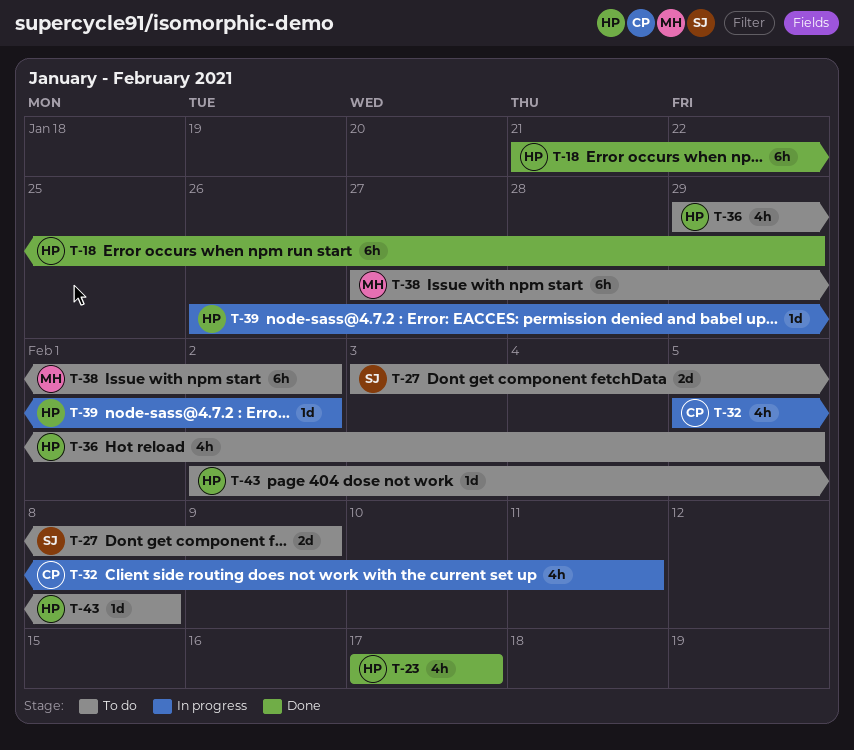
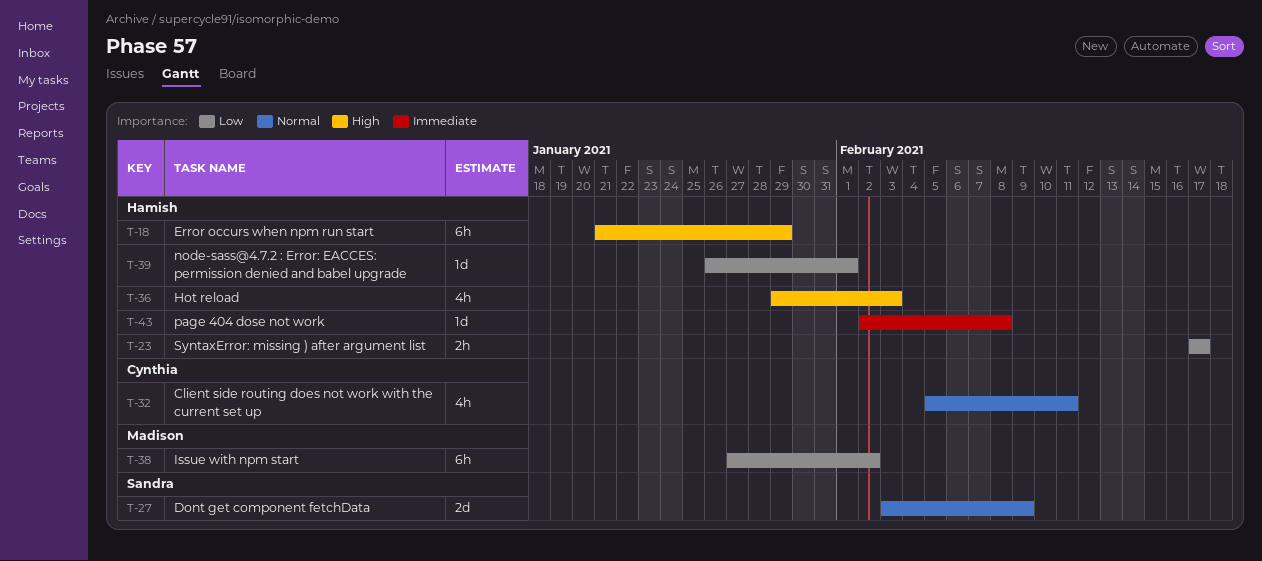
T-23, estimate: 4h -> 2h
T-36, due: Feb 5 -> Feb 3
T-39, due: Feb 2 -> Feb 1

